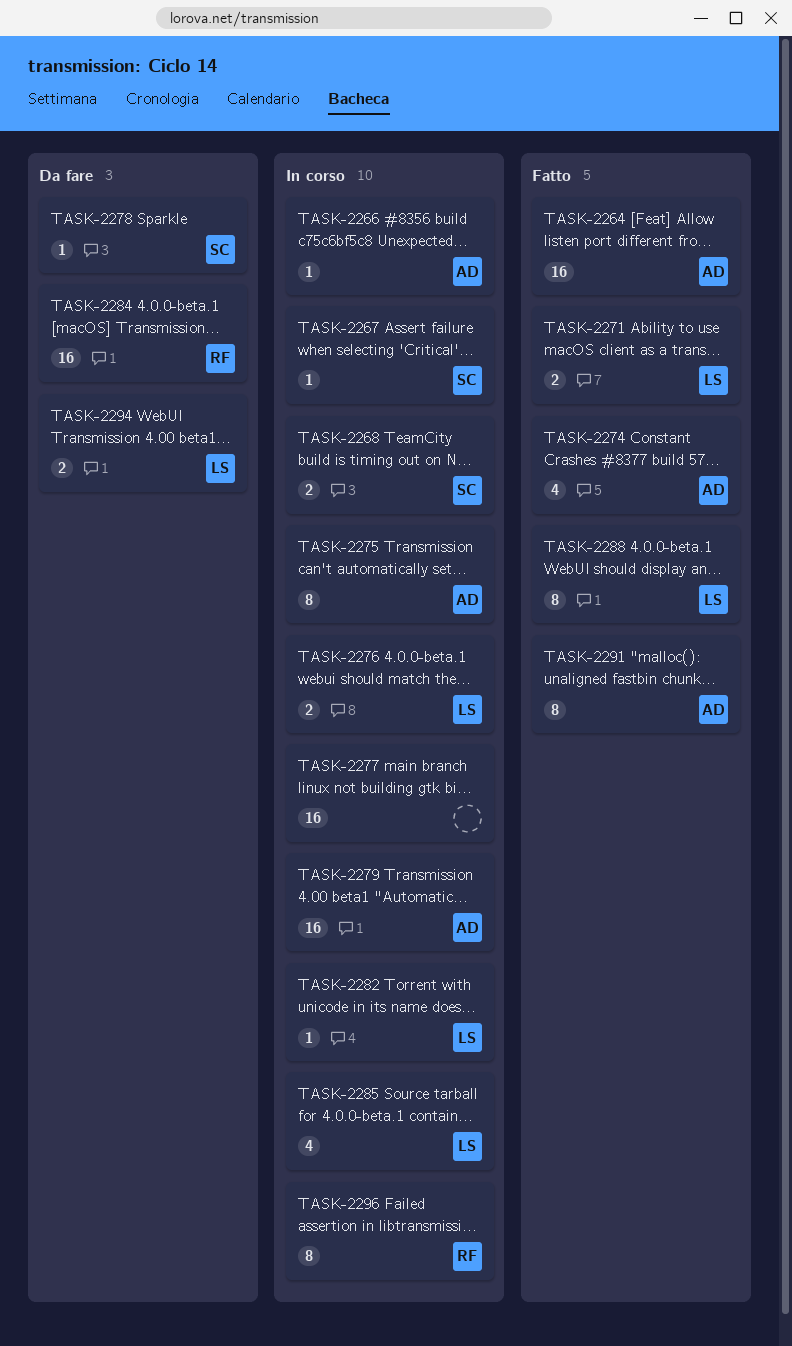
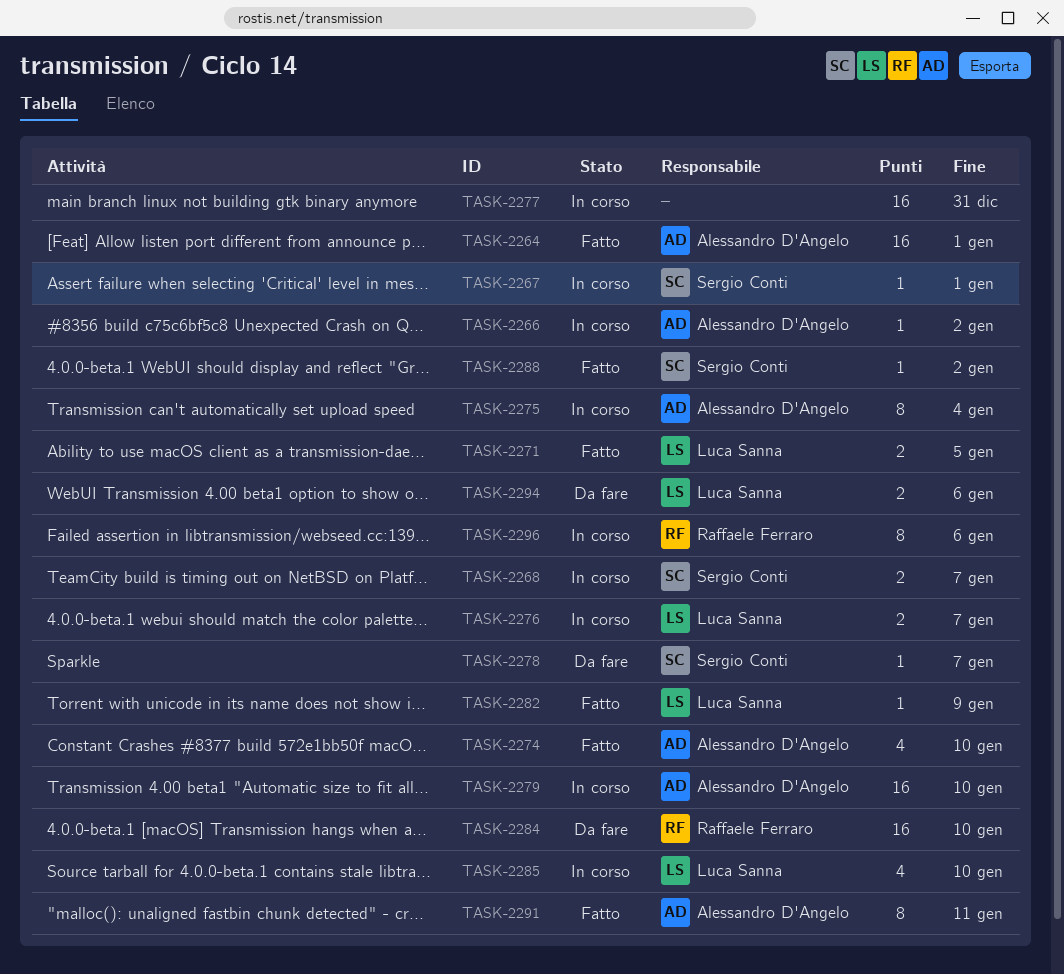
TASK-2282, status: In corso -> Fatto
TASK-2288, owner: Luca Sanna -> Sergio Conti
TASK-2288, estimate: 8 -> 1

